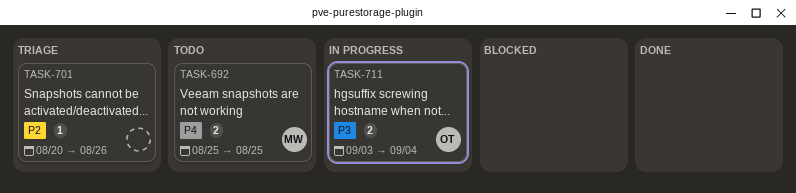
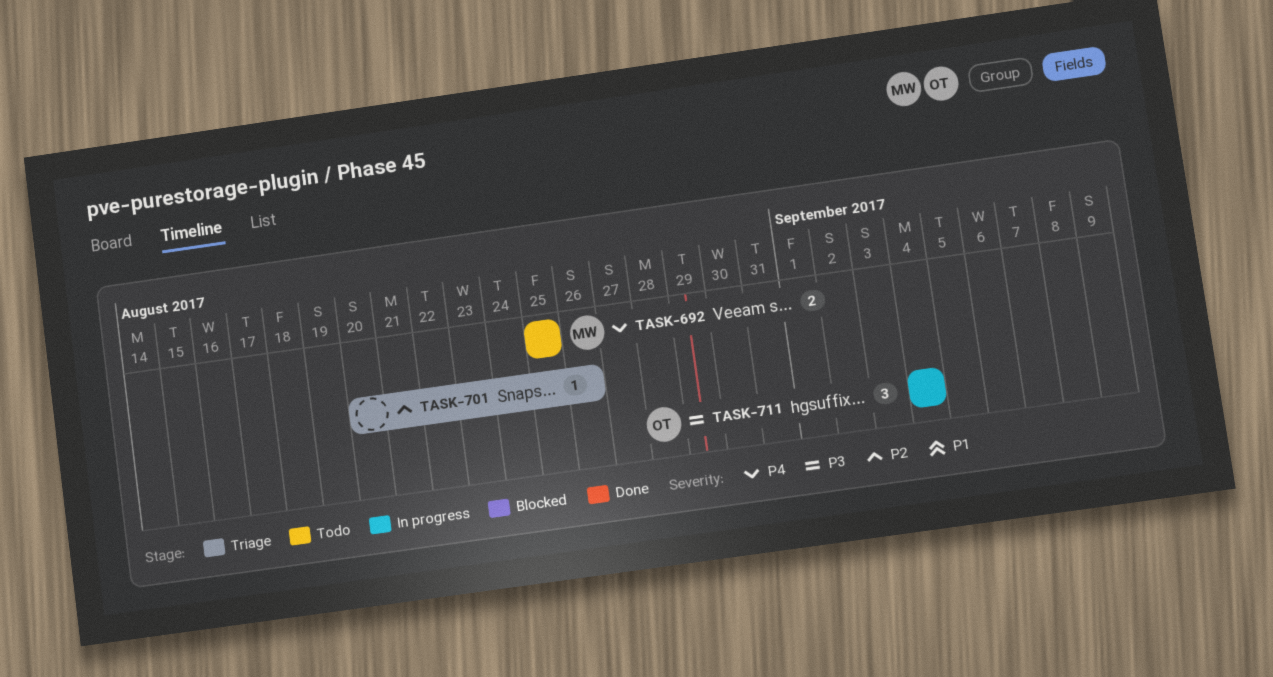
TASK-711, estimate: 2 -> 3
TASK-711, start: Sep 3 -> Sep 4

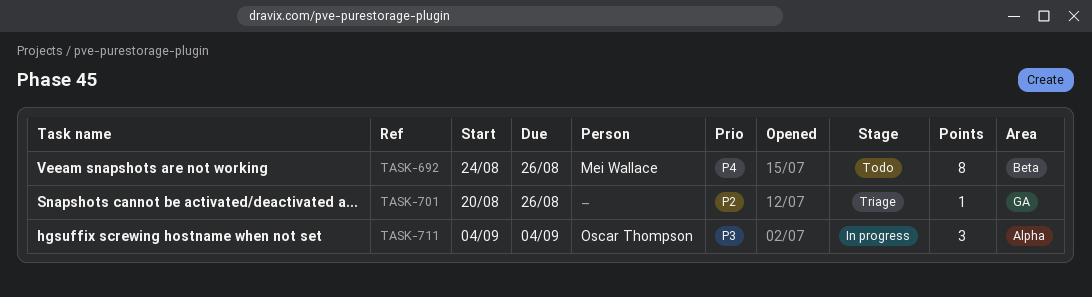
TASK-692, estimate: 2 -> 8
TASK-692, start: Aug 25 -> Aug 24
TASK-692, due: Aug 25 -> Aug 26

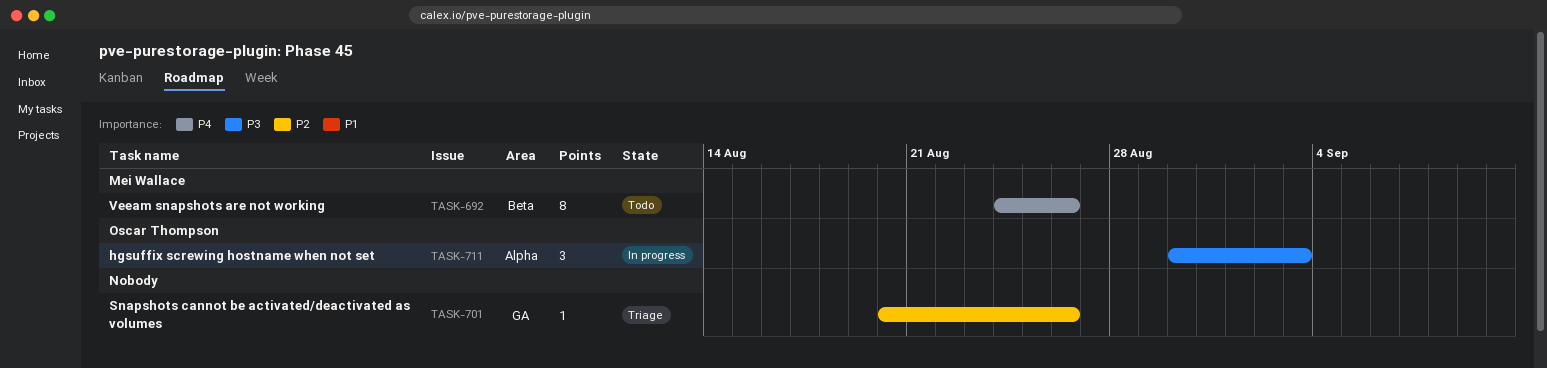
TASK-711, start: Sep 4 -> Aug 30
TASK-711, due: Sep 4 -> Sep 3

